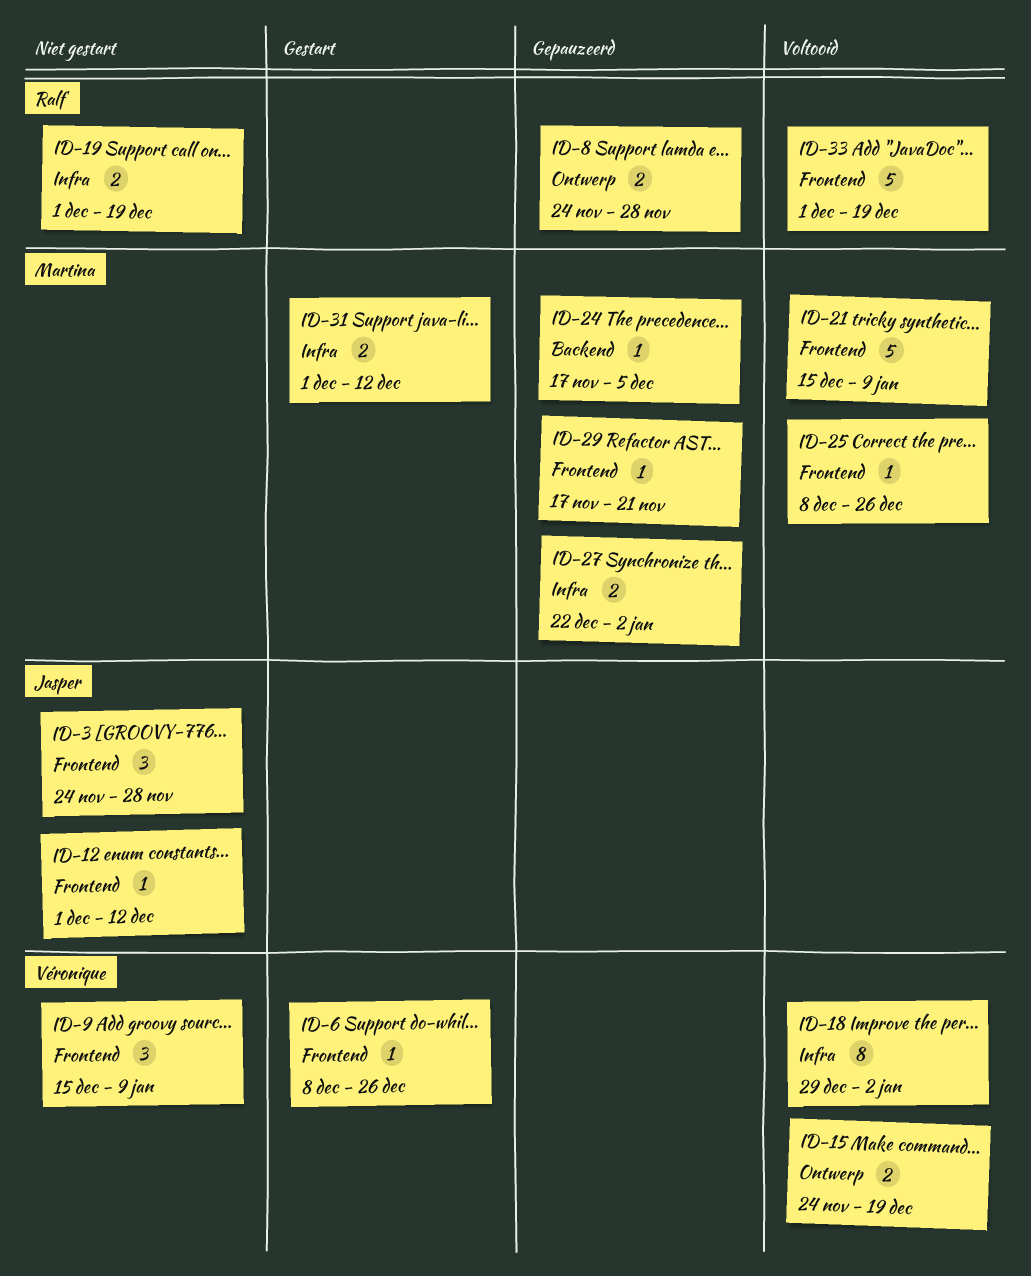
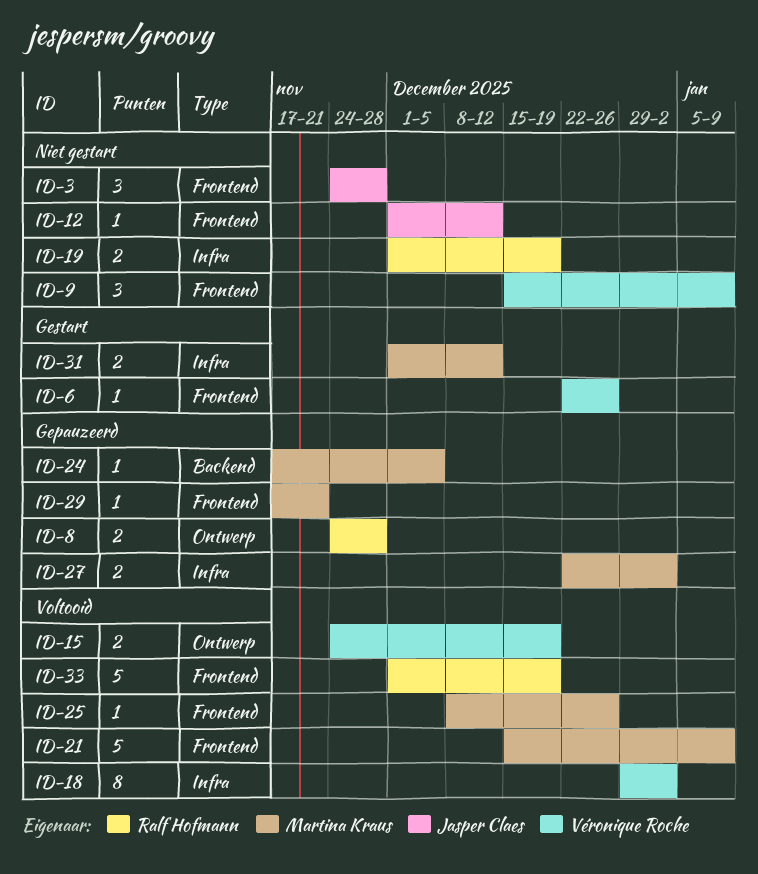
ID-6, start: Dec 8 -> Dec 22

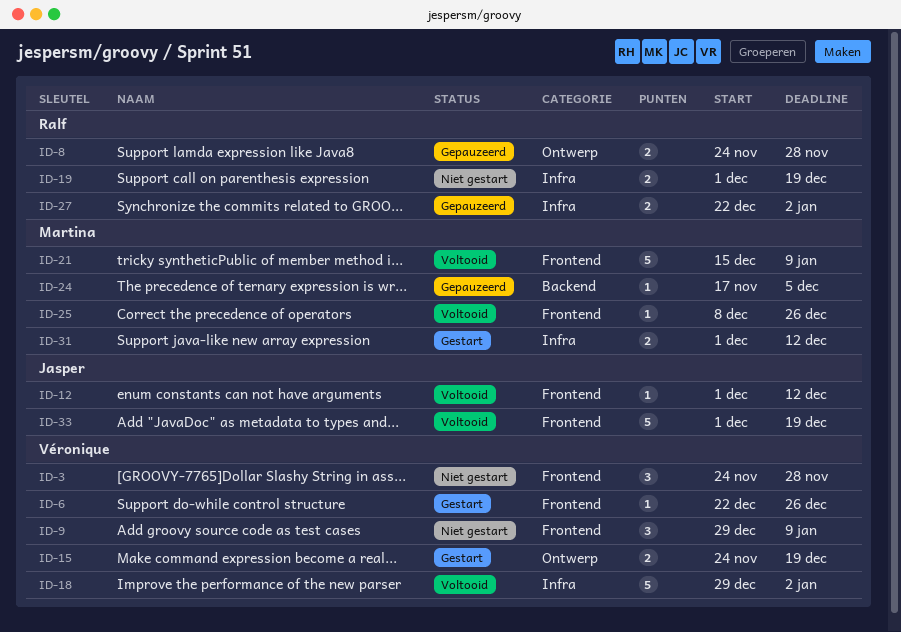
ID-3, owner: Jasper Claes -> Véronique Roche
ID-9, start: Dec 15 -> Dec 29
ID-12, status: Niet gestart -> Voltooid
ID-15, status: Voltooid -> Gestart
ID-18, estimate: 8 -> 5
ID-27, owner: Martina Kraus -> Ralf Hofmann
ID-29: present -> none
ID-33, owner: Ralf Hofmann -> Jasper Claes

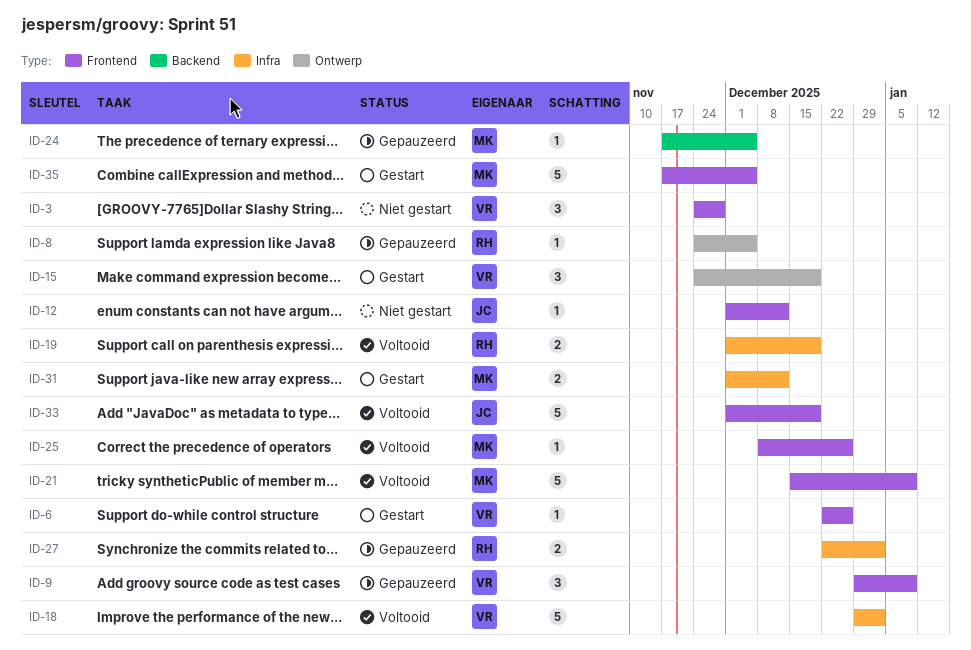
ID-8, estimate: 2 -> 1
ID-8, due: Nov 28 -> Dec 5
ID-9, status: Niet gestart -> Gepauzeerd
ID-12, status: Voltooid -> Niet gestart
ID-15, estimate: 2 -> 3
ID-19, status: Niet gestart -> Voltooid
ID-35: none -> present

